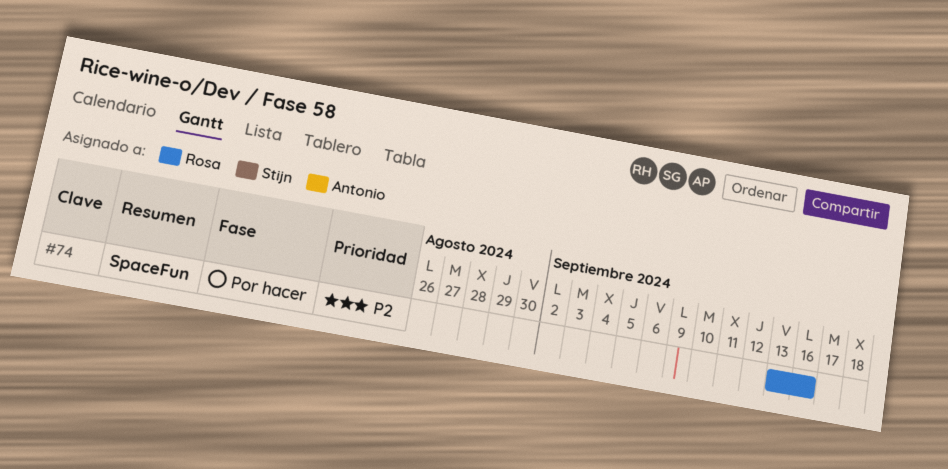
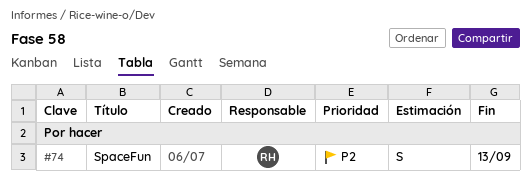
#74, due: Sep 16 -> Sep 13

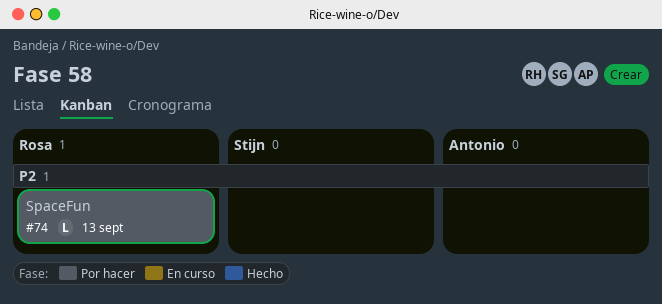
#74, estimate: S -> L

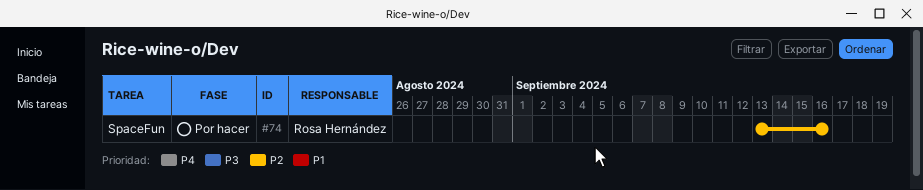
#74, due: Sep 13 -> Sep 16

